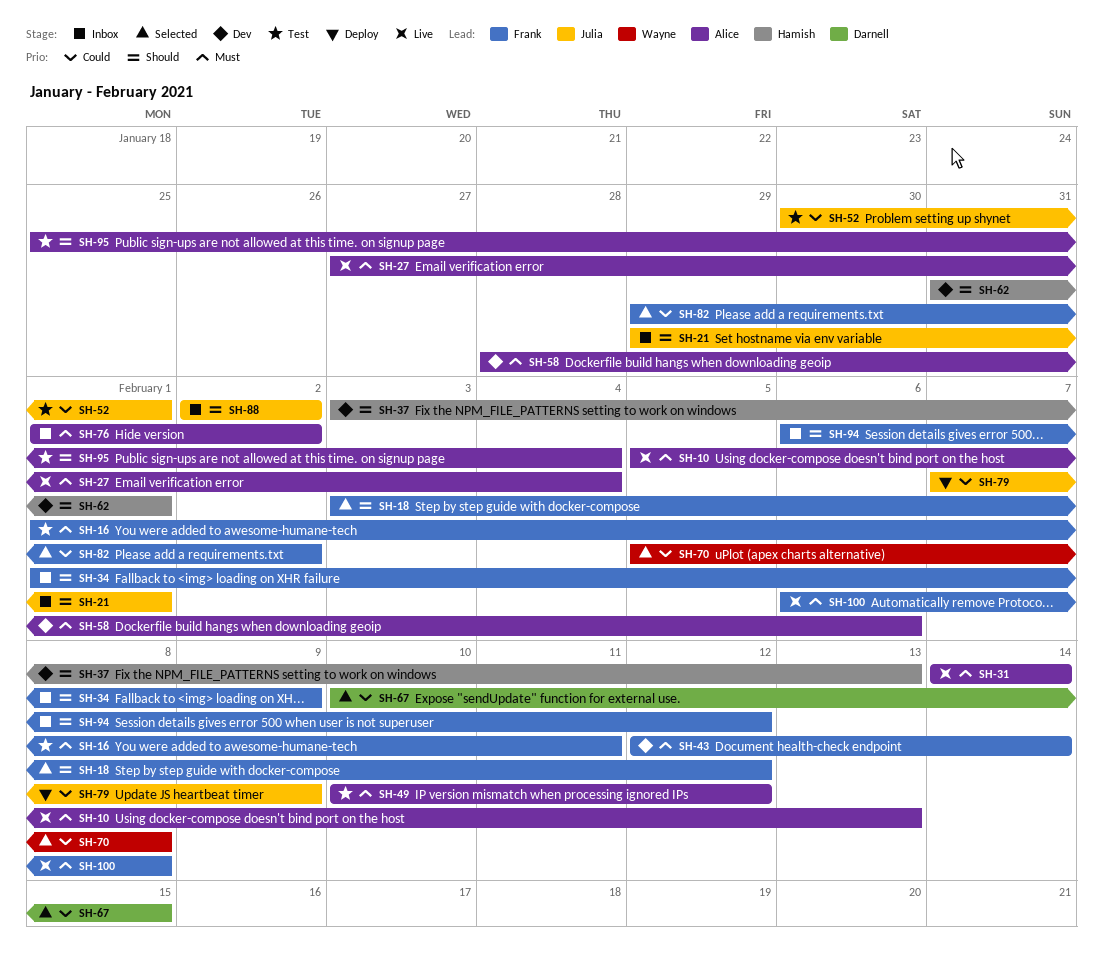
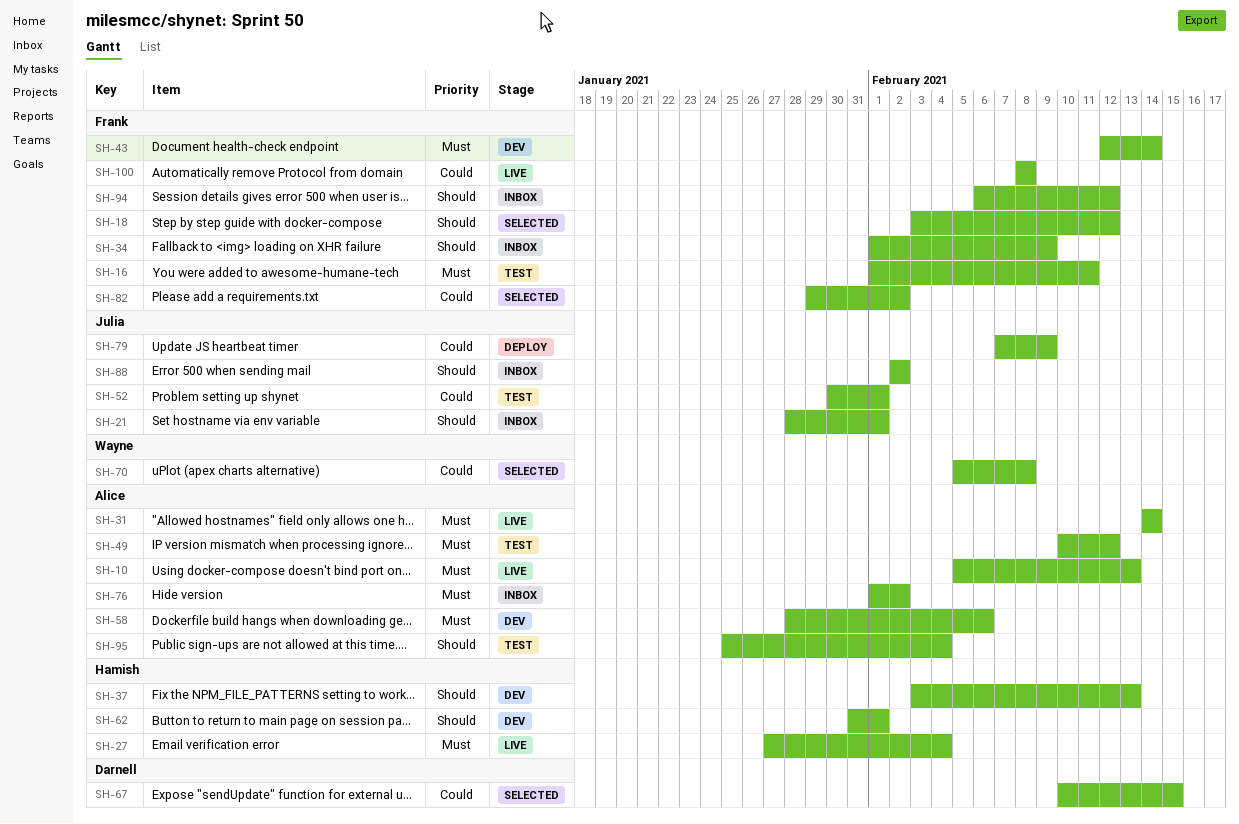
SH-21, start: Jan 29 -> Jan 28
SH-27, owner: Alice -> Hamish
SH-100, priority: Must -> Could
SH-100, start: Feb 6 -> Feb 8

